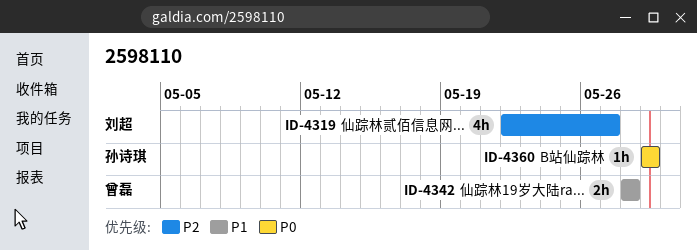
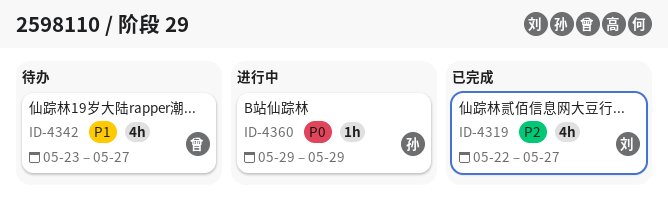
ID-4342, estimate: 2h -> 4h
ID-4342, start: May 28 -> May 23
ID-4342, due: May 28 -> May 27

